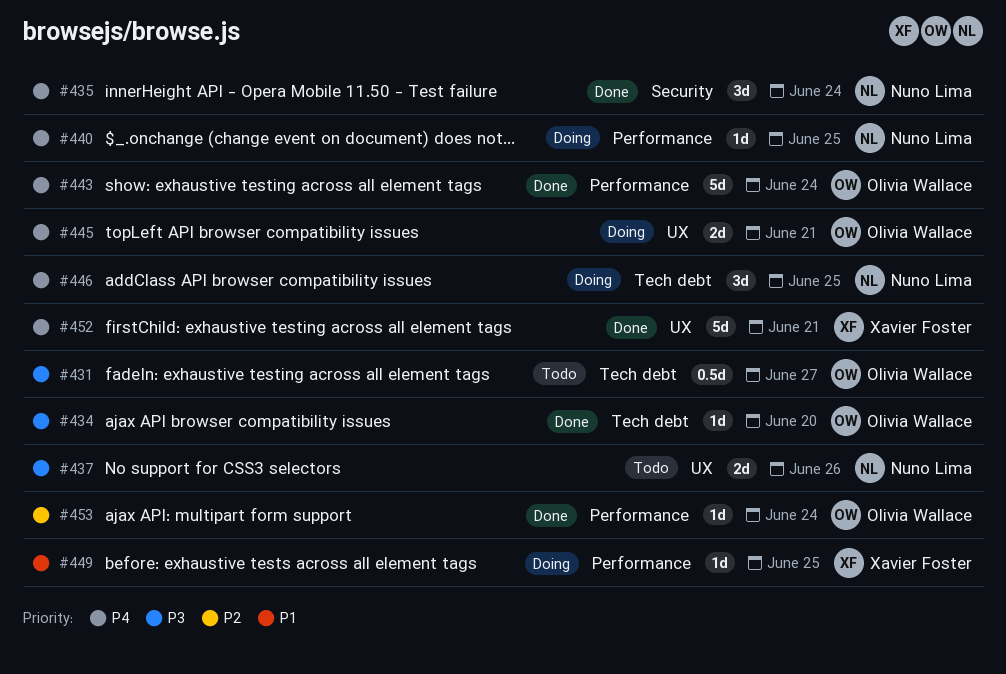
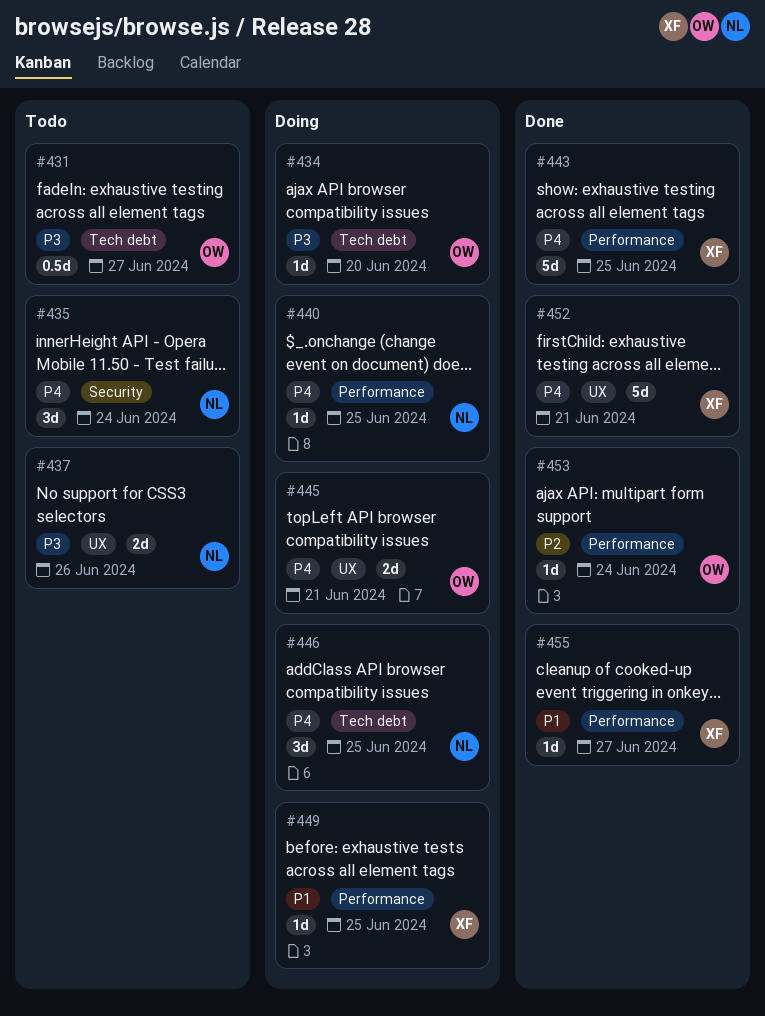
#434, status: Done -> Doing
#435, status: Done -> Todo
#443, owner: Olivia Wallace -> Xavier Foster
#443, due: Jun 24 -> Jun 25
#455: none -> present

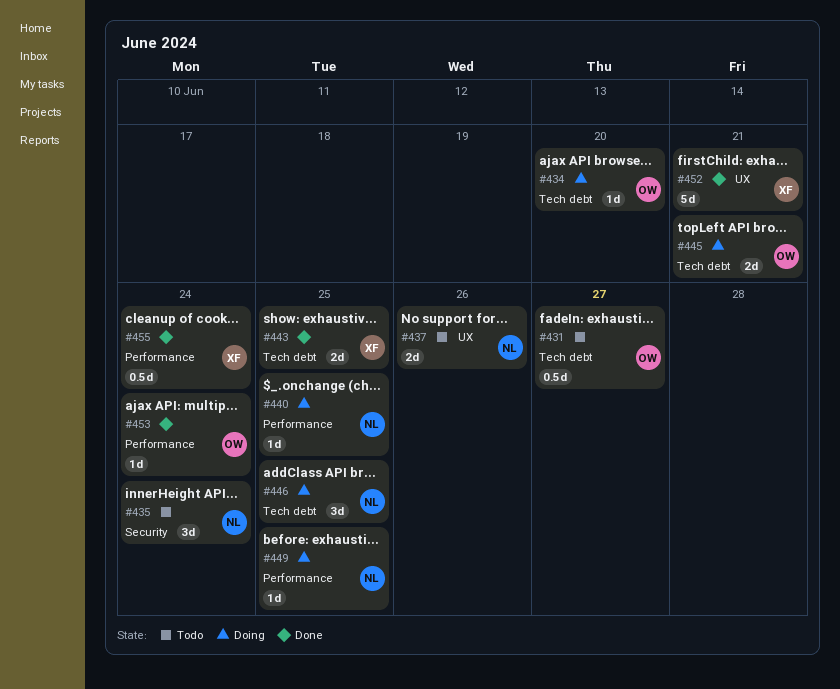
#443, label: Performance -> Tech debt
#443, estimate: 5d -> 2d
#445, label: UX -> Tech debt
#449, owner: XF -> NL
#455, estimate: 1d -> 0.5d
#455, due: Jun 27 -> Jun 24

